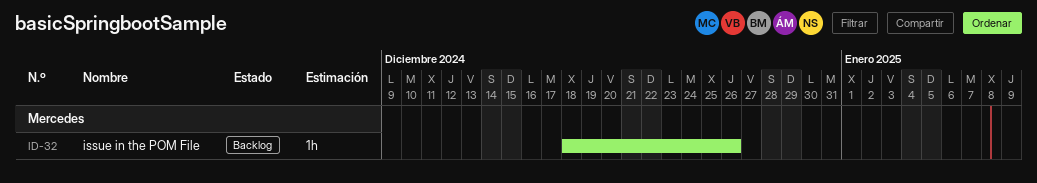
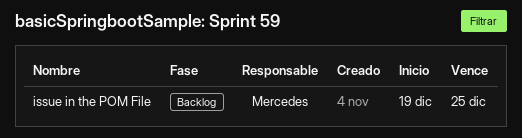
issue in the POM File, start: Dec 18 -> Dec 19
issue in the POM File, due: Dec 26 -> Dec 25

